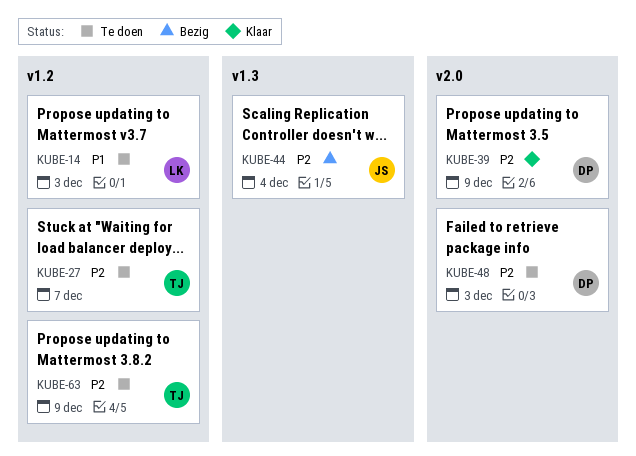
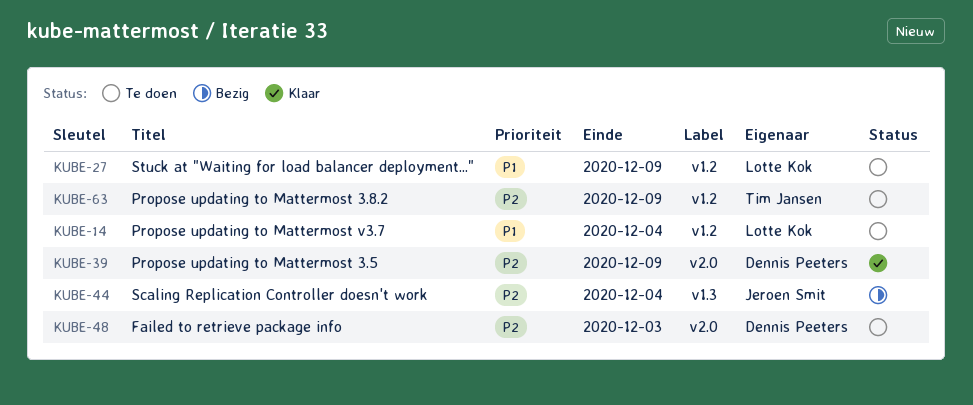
KUBE-14, due: Dec 3 -> Dec 4
KUBE-27, owner: Tim Jansen -> Lotte Kok
KUBE-27, priority: P2 -> P1
KUBE-27, due: Dec 7 -> Dec 9

